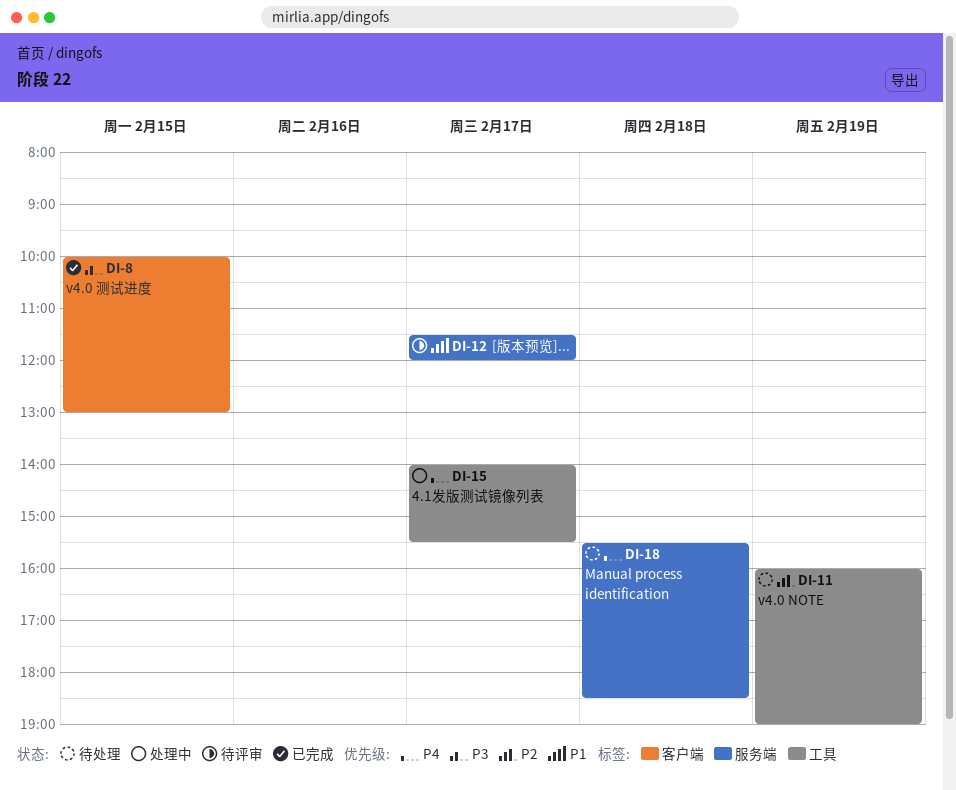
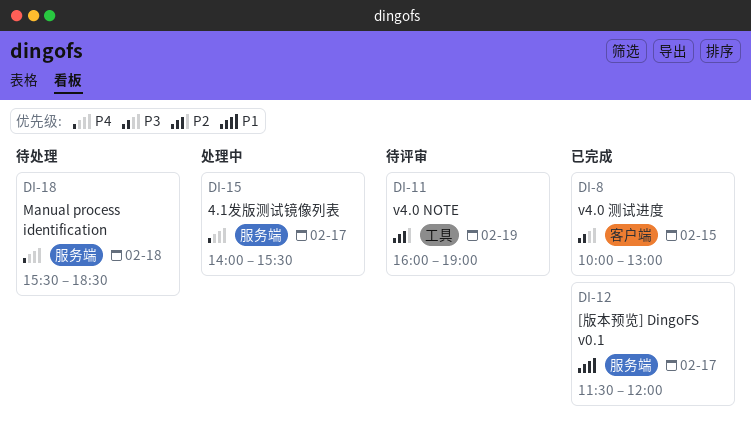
DI-11, status: 待处理 -> 待评审
DI-12, status: 待评审 -> 已完成
DI-15, label: 工具 -> 服务端

